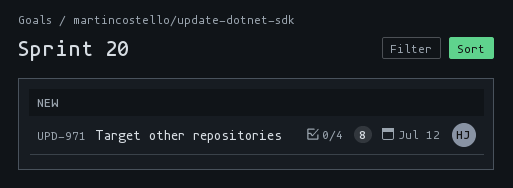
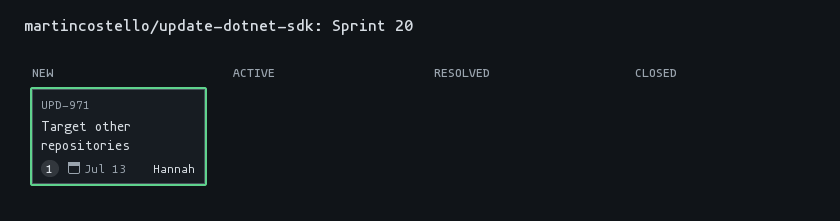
UPD-971, estimate: 8 -> 1
UPD-971, due: Jul 12 -> Jul 13

